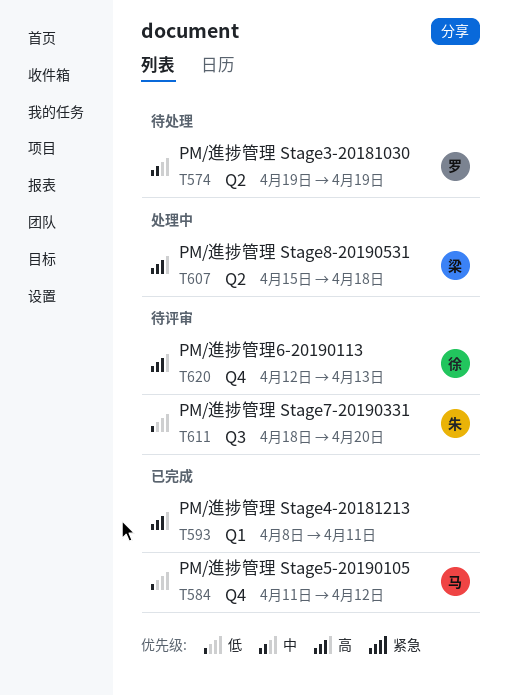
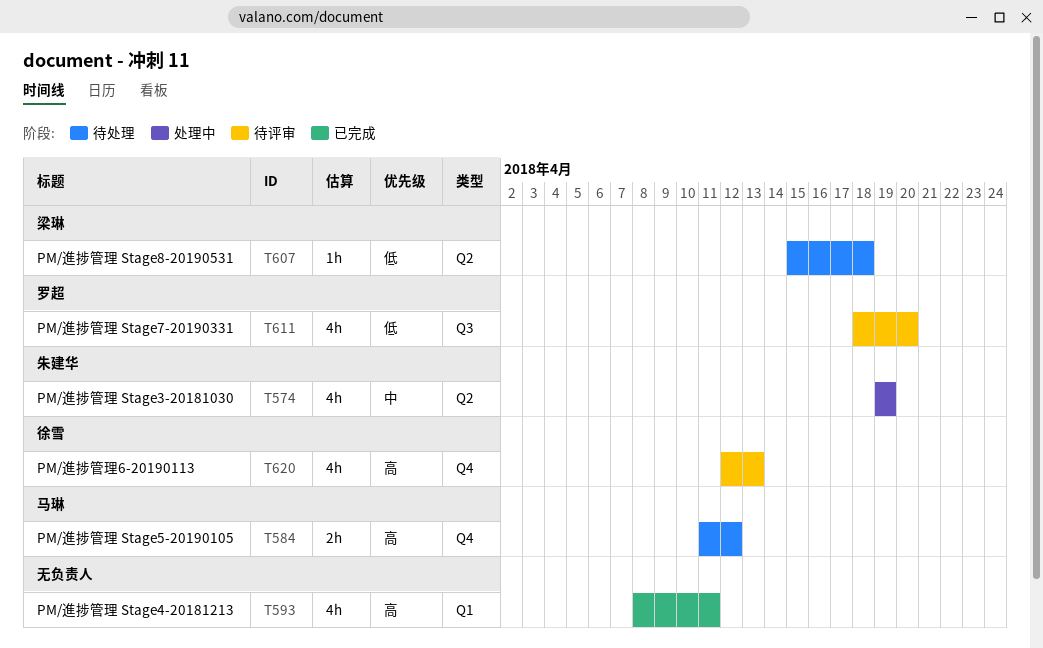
T574, status: 待处理 -> 处理中
T574, owner: 罗超 -> 朱建华
T584, status: 已完成 -> 待处理
T584, priority: 低 -> 高
T607, status: 处理中 -> 待处理
T607, priority: 高 -> 低
T611, owner: 朱建华 -> 罗超

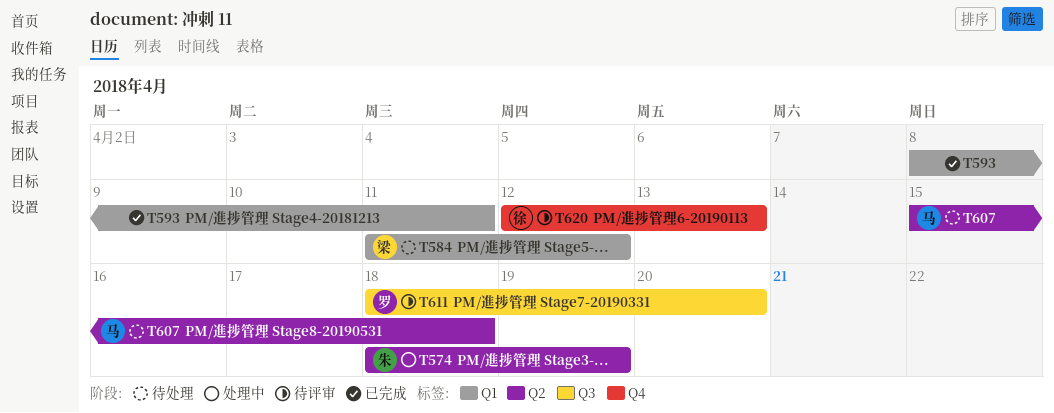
T574, start: Apr 19 -> Apr 18
T584, owner: 马琳 -> 梁琳
T584, label: Q4 -> Q1
T607, owner: 梁琳 -> 马琳

